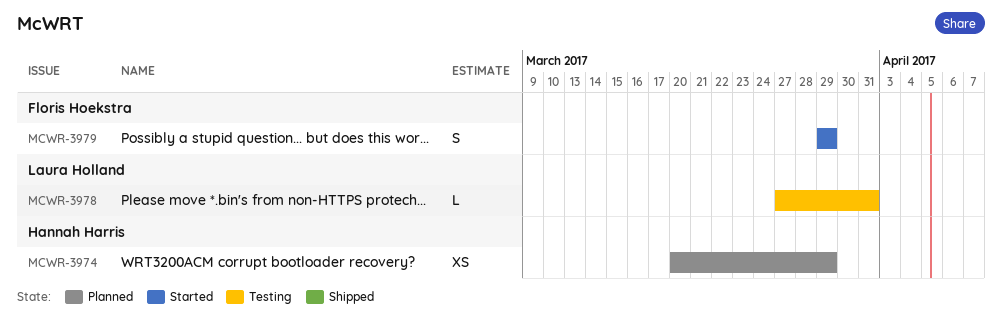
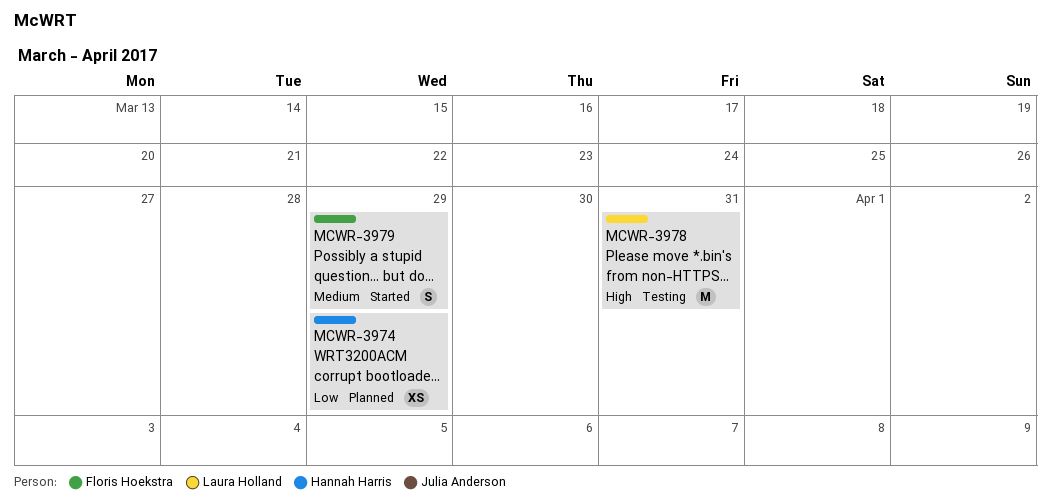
MCWR-3978, estimate: L -> M

